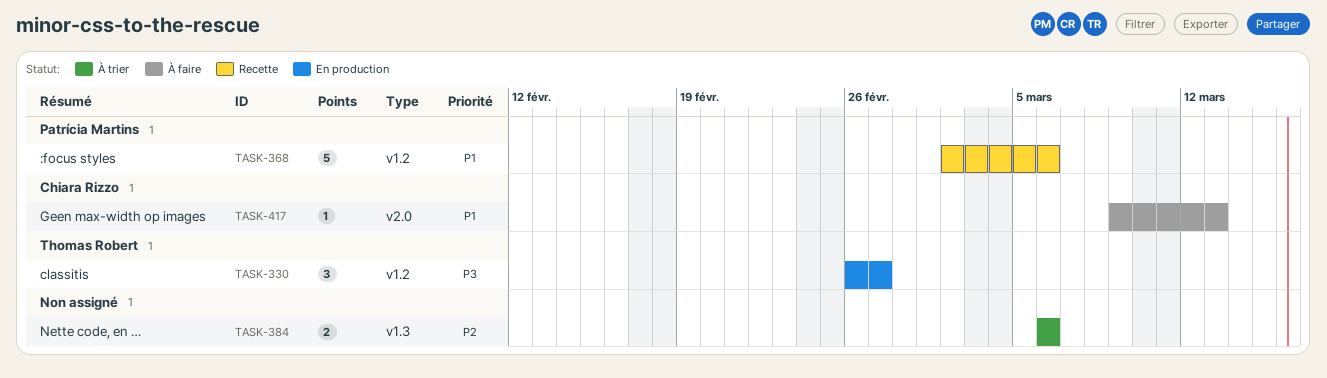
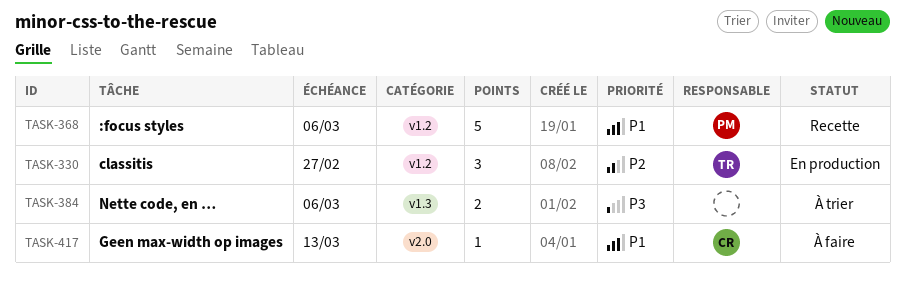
TASK-330, priority: P3 -> P2
TASK-384, priority: P2 -> P3

